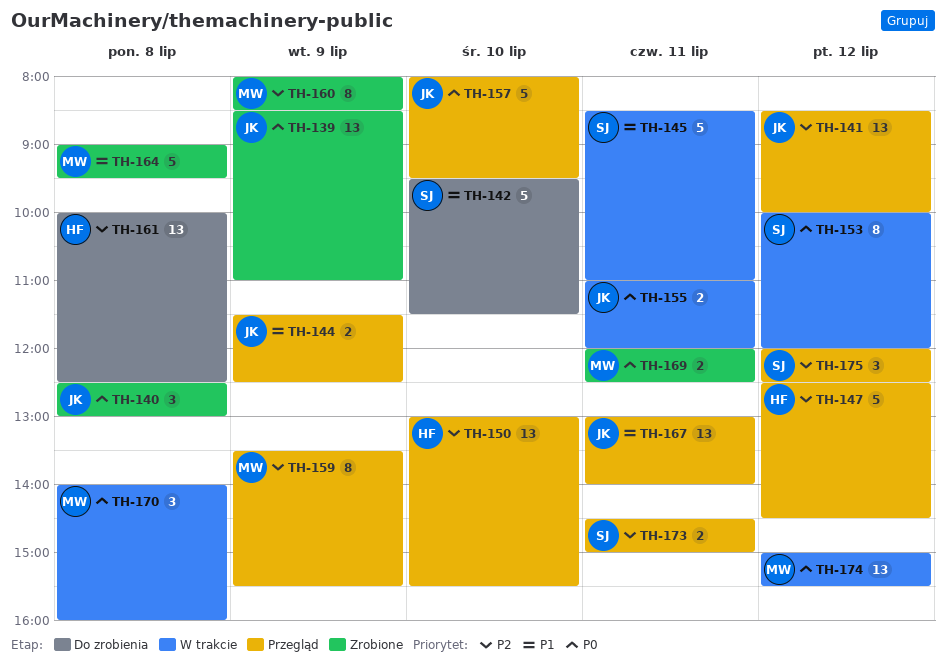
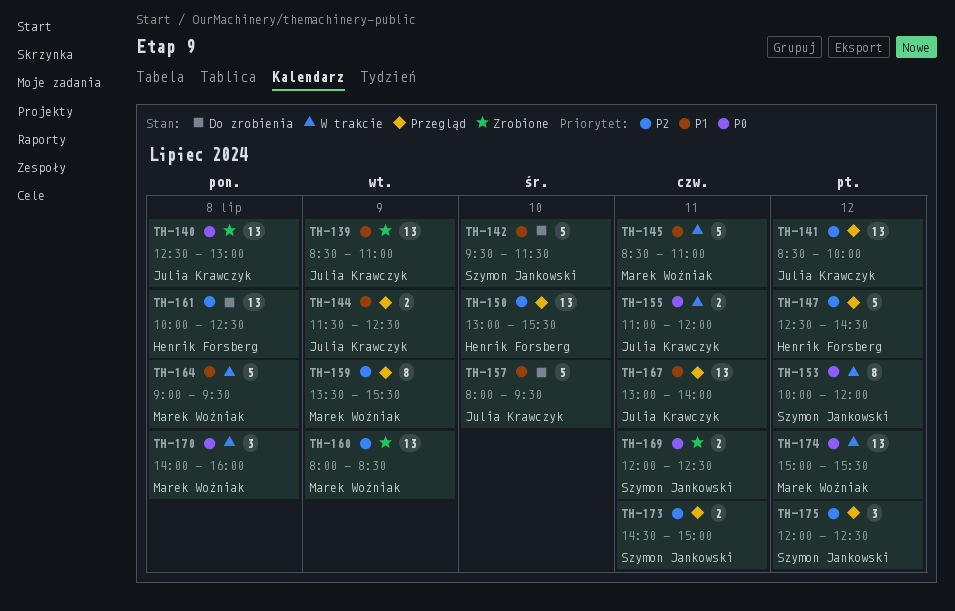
TH-139, priority: P0 -> P1
TH-140, estimate: 3 -> 13
TH-145, owner: Szymon Jankowski -> Marek Woźniak
TH-157, status: Przegląd -> Do zrobienia
TH-157, priority: P0 -> P1
TH-160, estimate: 8 -> 13
TH-164, status: Zrobione -> W trakcie
TH-169, owner: Marek Woźniak -> Szymon Jankowski

